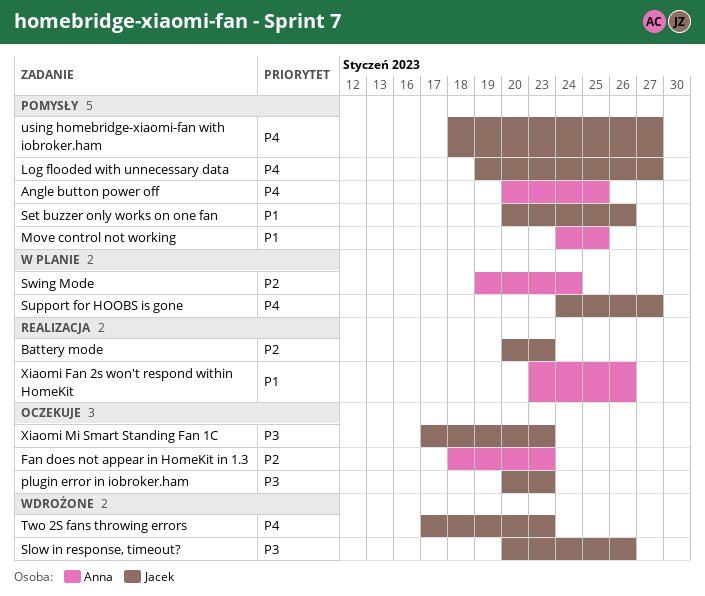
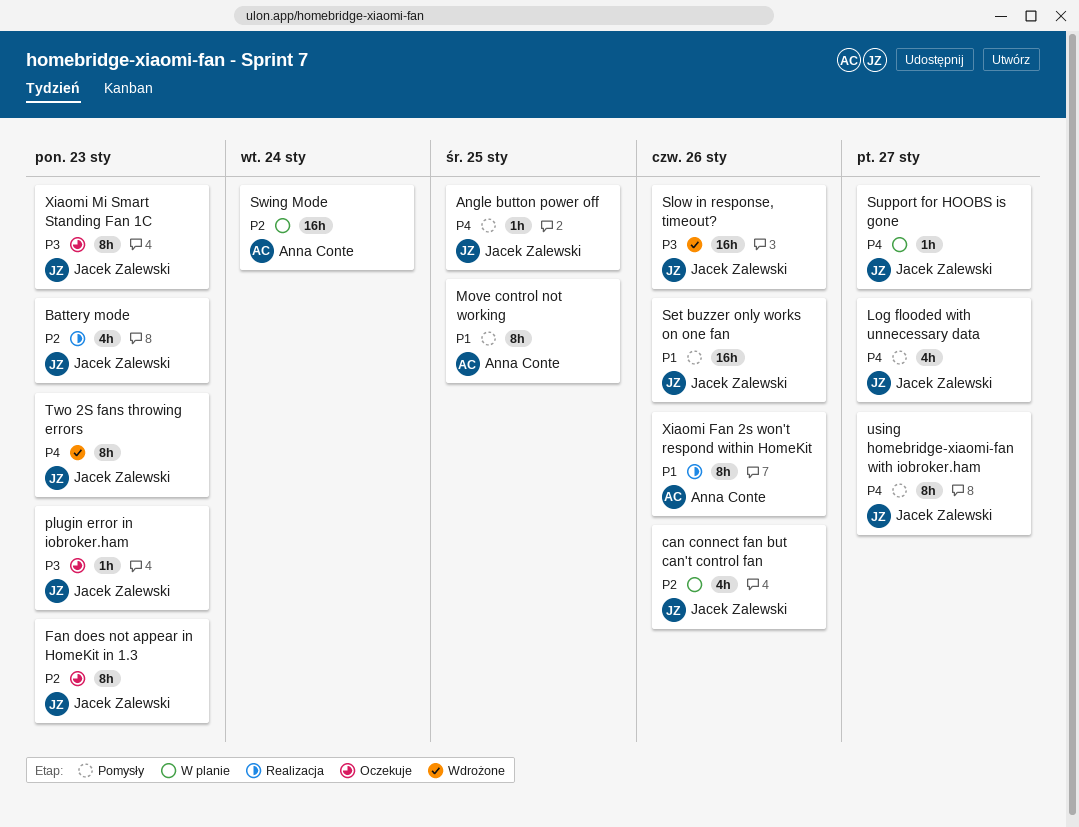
Angle button power off, owner: Anna Conte -> Jacek Zalewski
can connect fan but can't control fan: none -> present
Fan does not appear in HomeKit in 1.3, owner: Anna Conte -> Jacek Zalewski

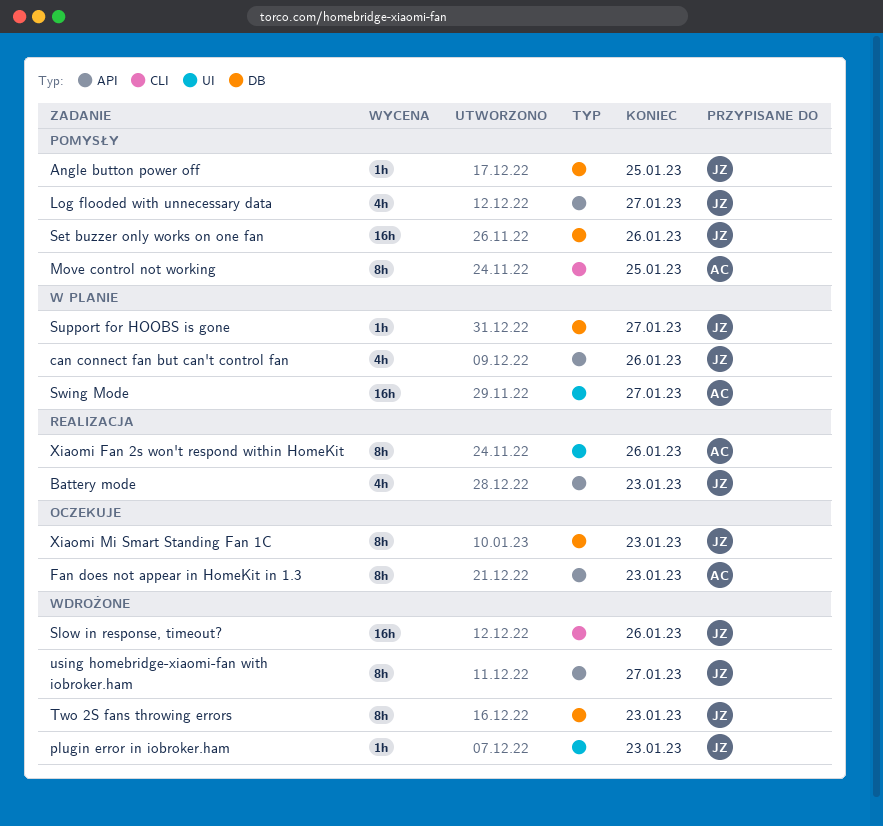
Fan does not appear in HomeKit in 1.3, owner: Jacek Zalewski -> Anna Conte
plugin error in iobroker.ham, status: Oczekuje -> Wdrożone
Swing Mode, due: Jan 24 -> Jan 27
using homebridge-xiaomi-fan with iobroker.ham, status: Pomysły -> Wdrożone

